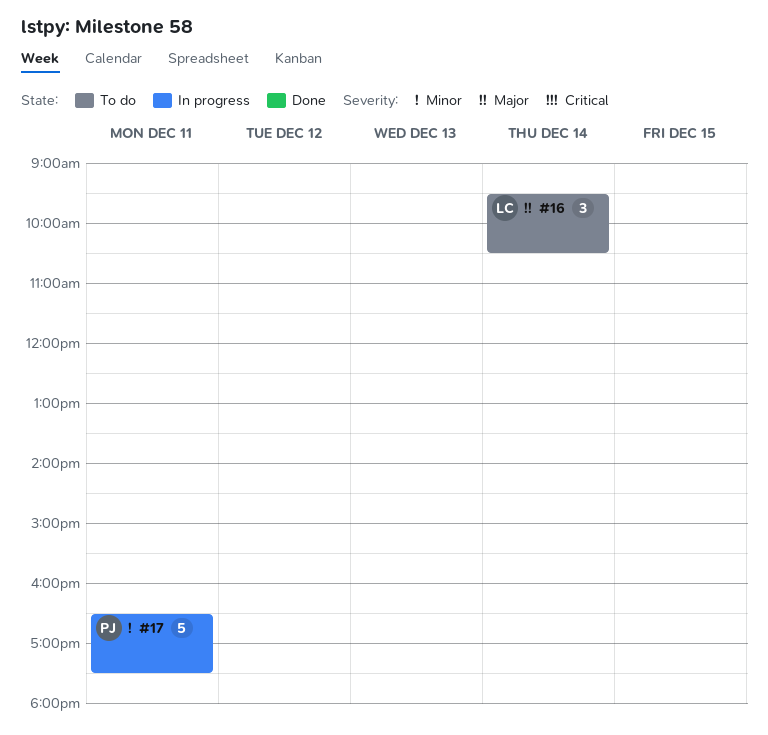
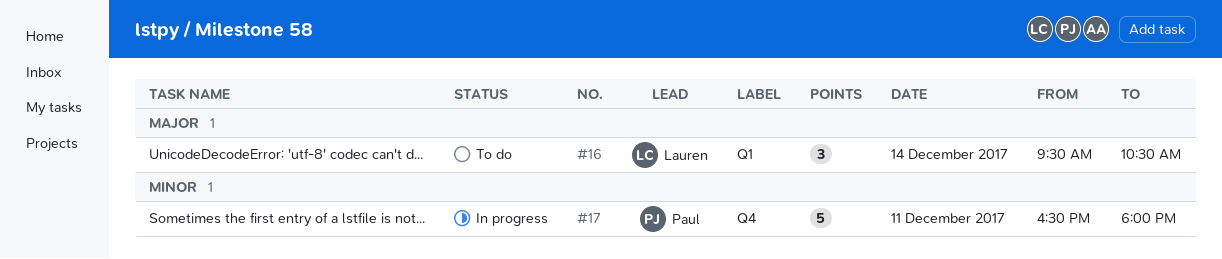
#17, ends: 17:30 -> 18:00

